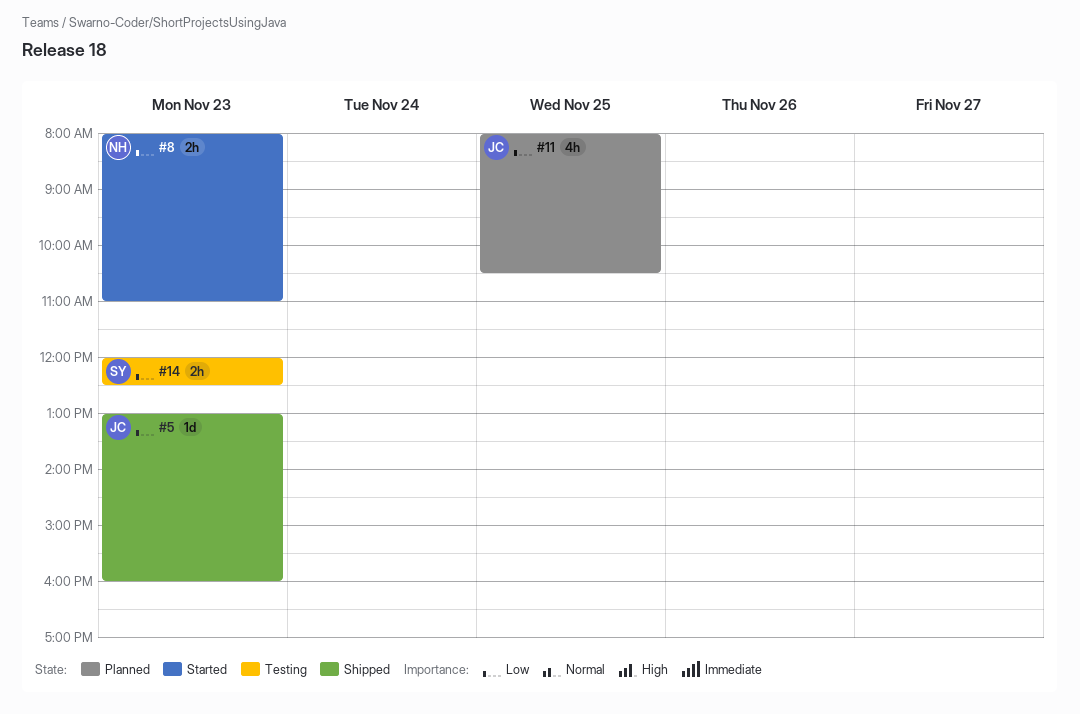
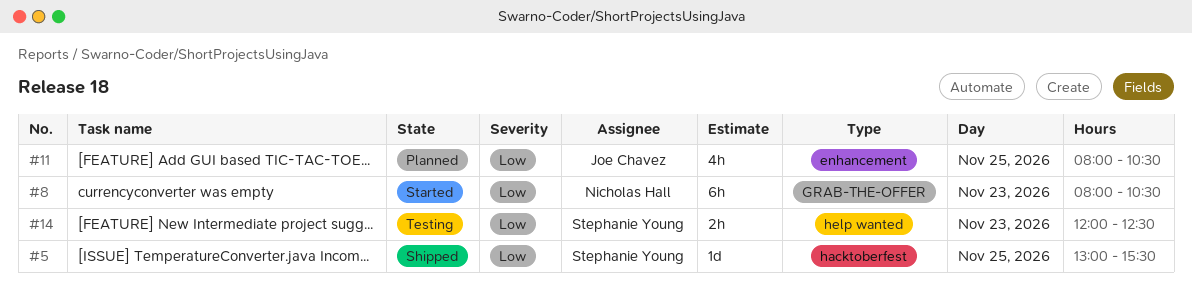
#5, owner: Joe Chavez -> Stephanie Young
#5, day: Nov 23 -> Nov 25
#5, ends: 16:00 -> 15:30
#8, estimate: 2h -> 6h
#8, ends: 11:00 -> 10:30

